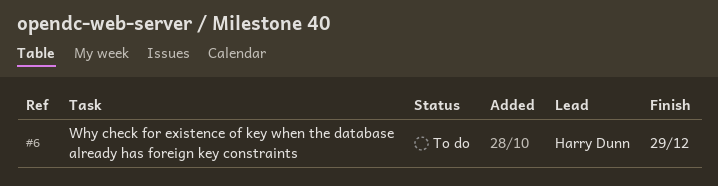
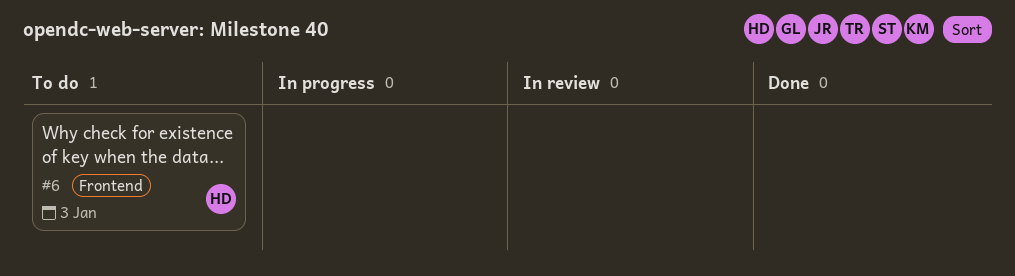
#6, due: Dec 29 -> Jan 3

